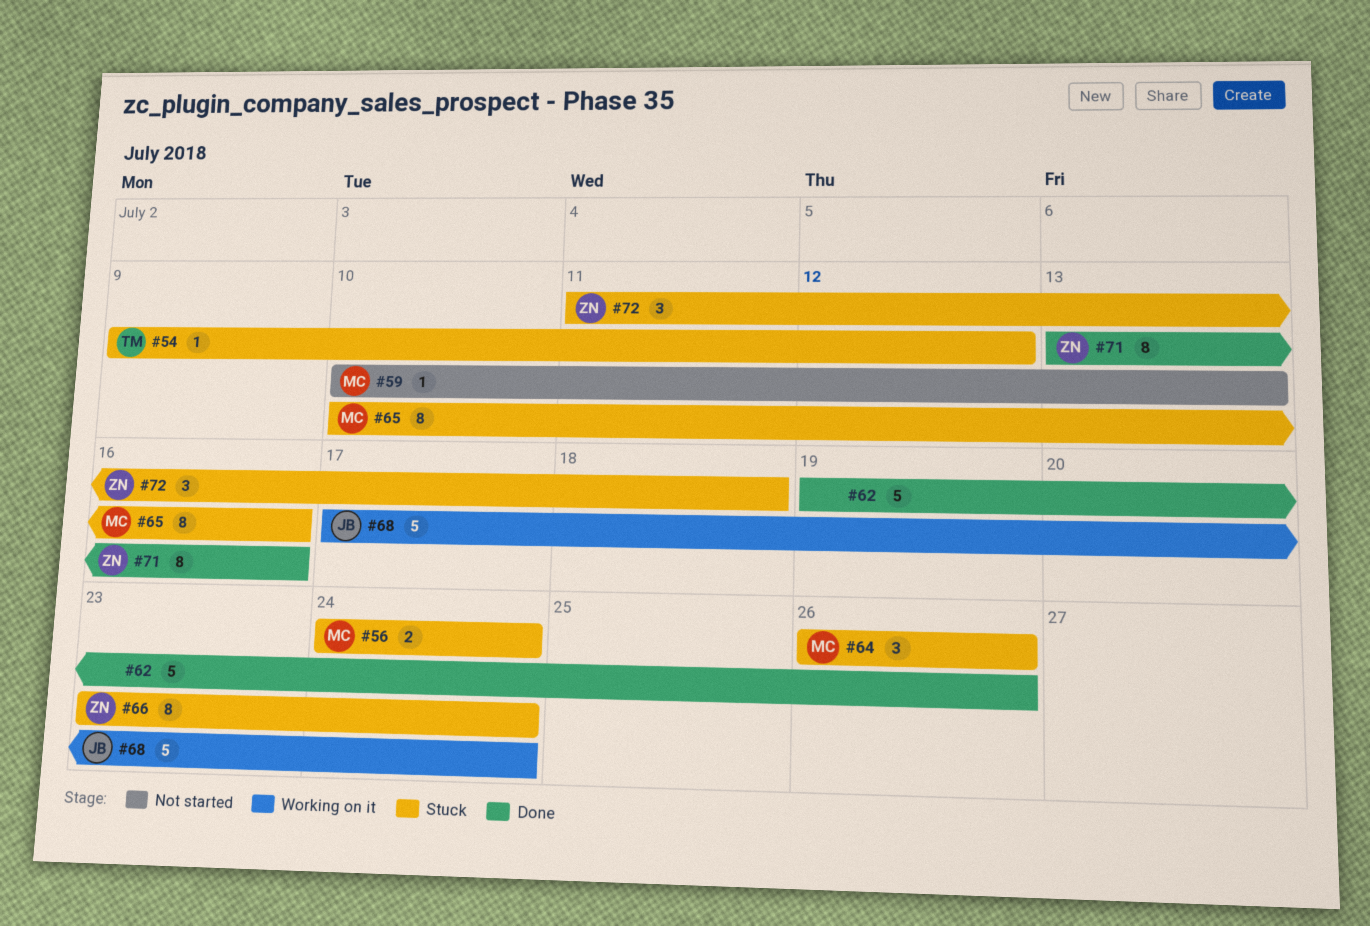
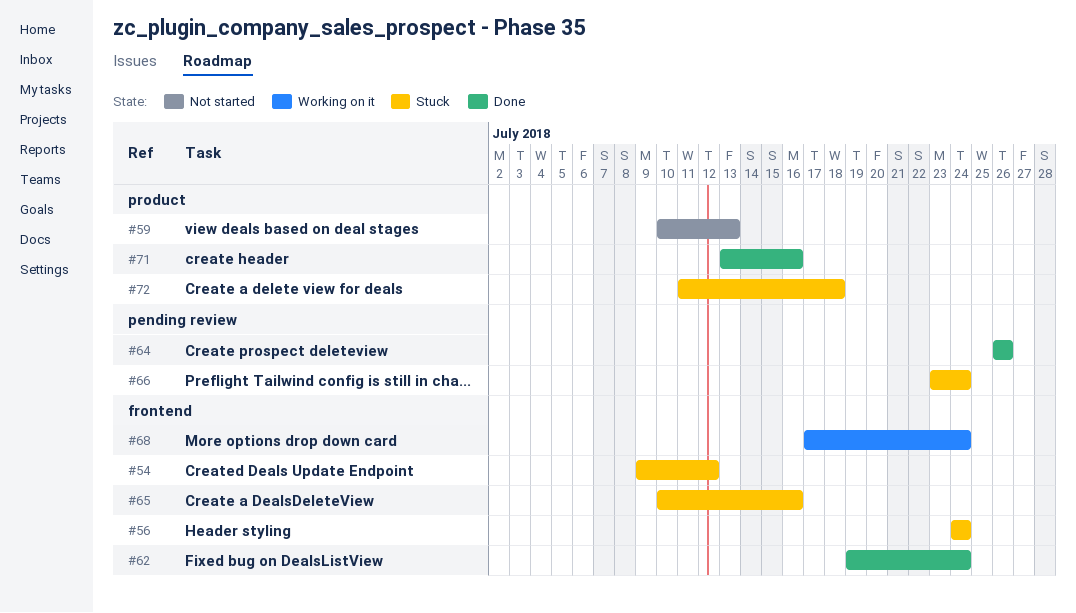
#62, due: Jul 26 -> Jul 24
#64, status: Stuck -> Done

